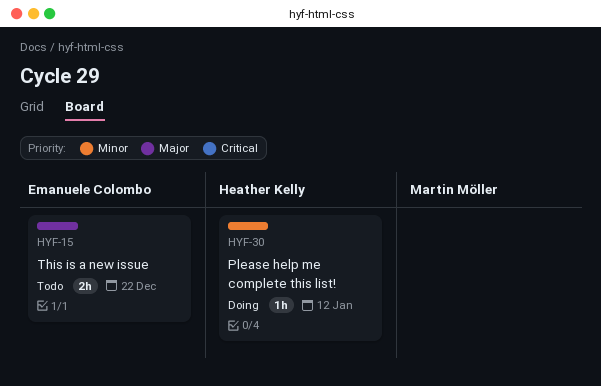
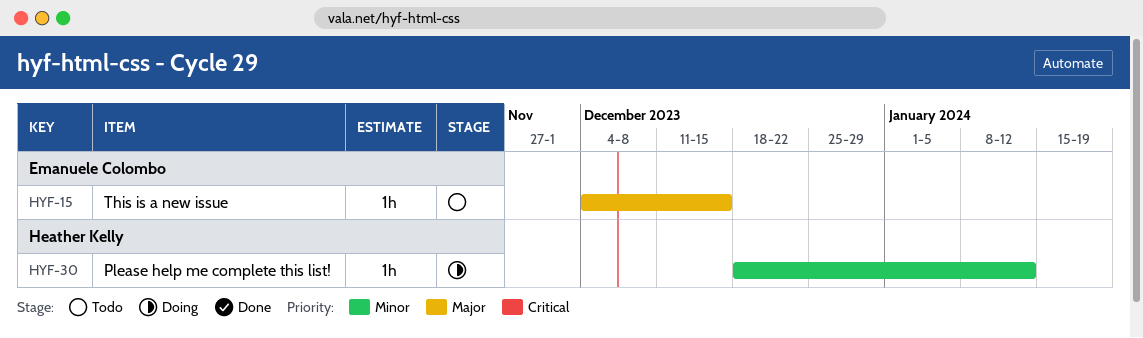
HYF-15, estimate: 2h -> 1h
HYF-15, due: Dec 22 -> Dec 15

